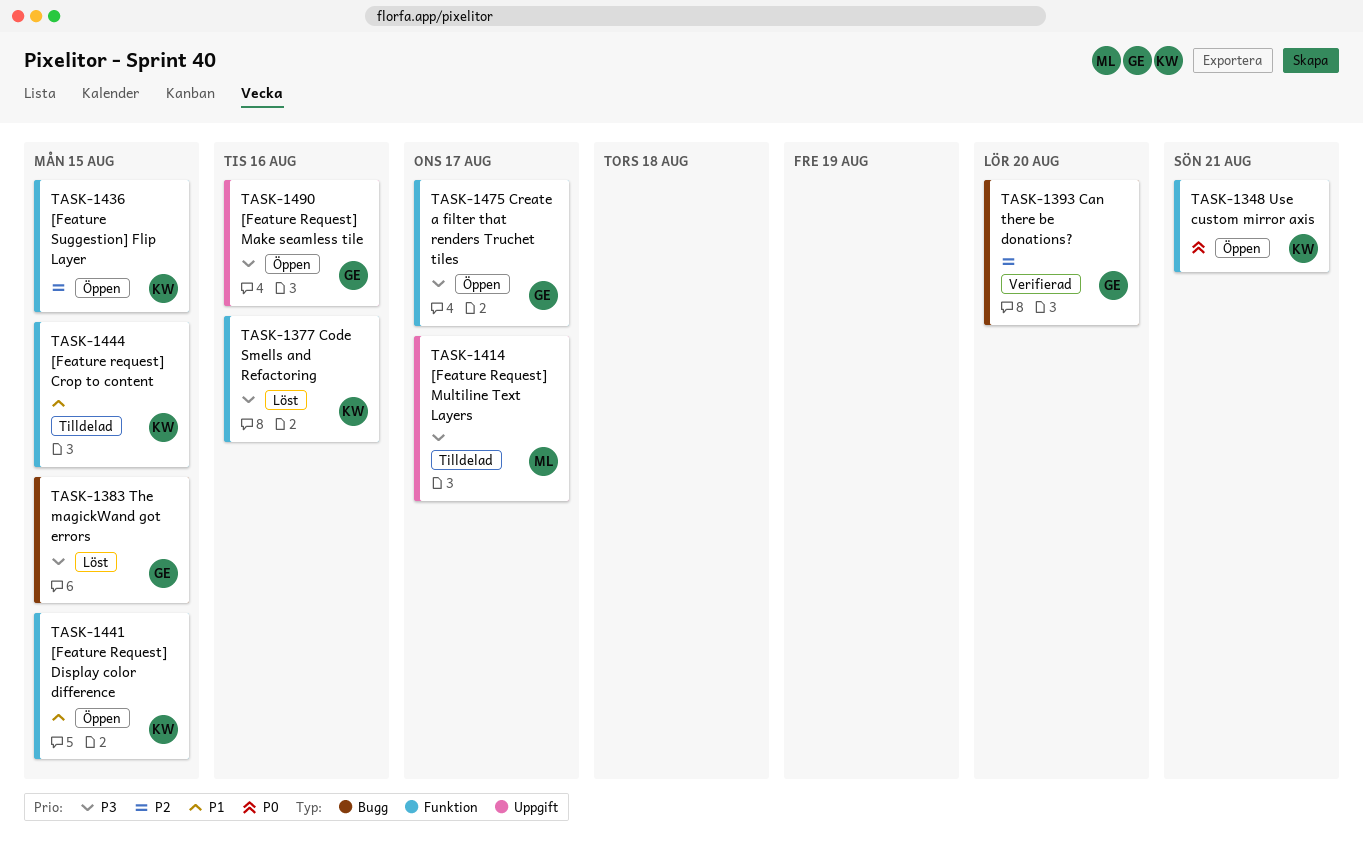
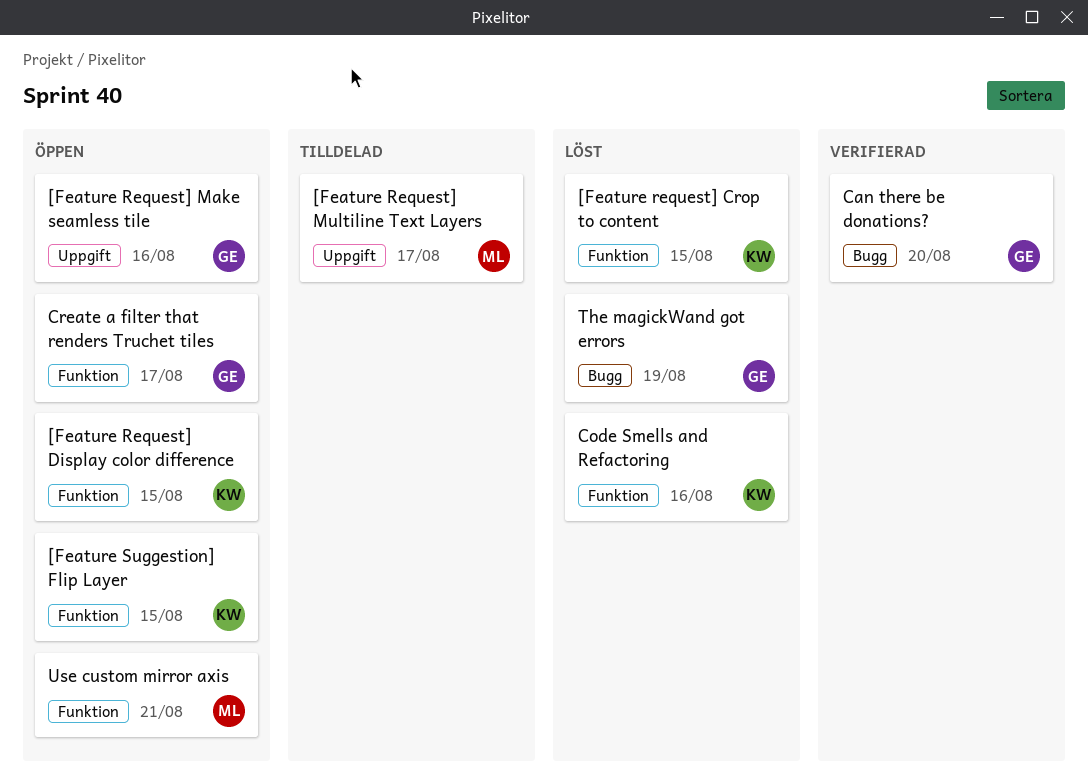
[Feature request] Crop to content, status: Tilldelad -> Löst
The magickWand got errors, due: Aug 15 -> Aug 19
Use custom mirror axis, owner: KW -> ML

